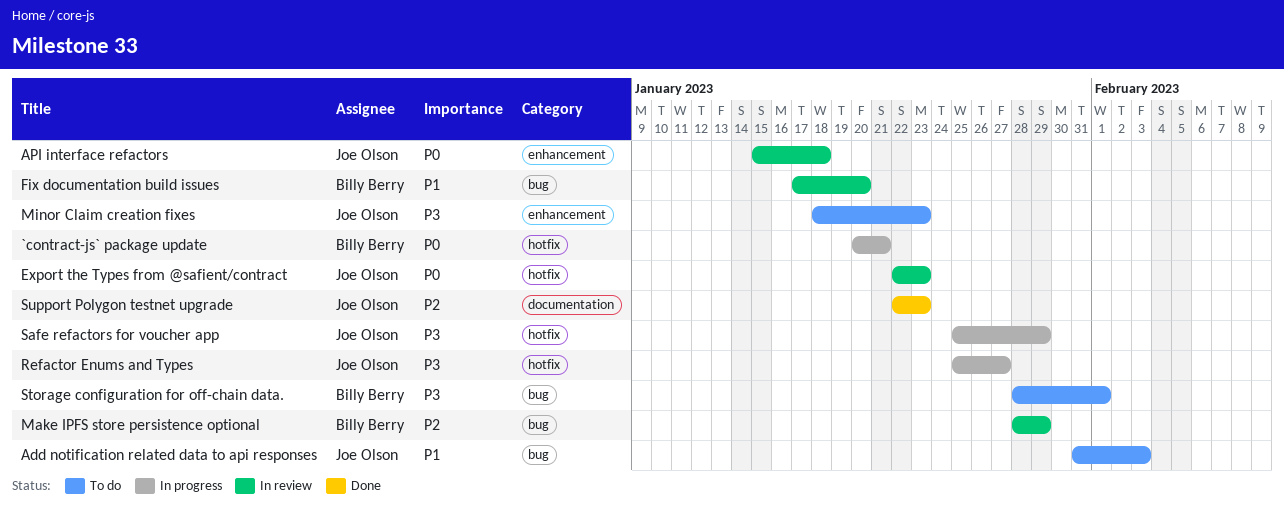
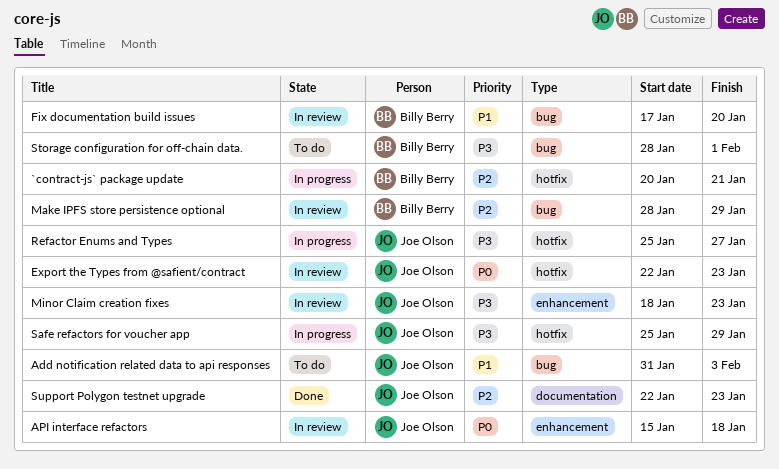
`contract-js` package update, priority: P0 -> P2
Minor Claim creation fixes, status: To do -> In review

